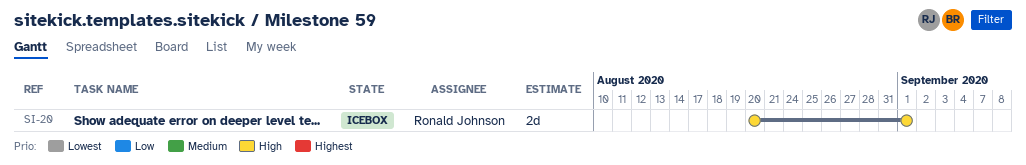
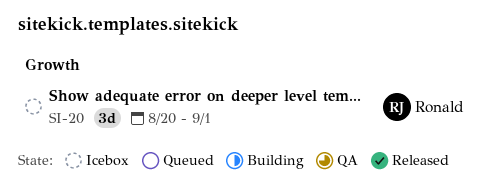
SI-20, estimate: 2d -> 3d

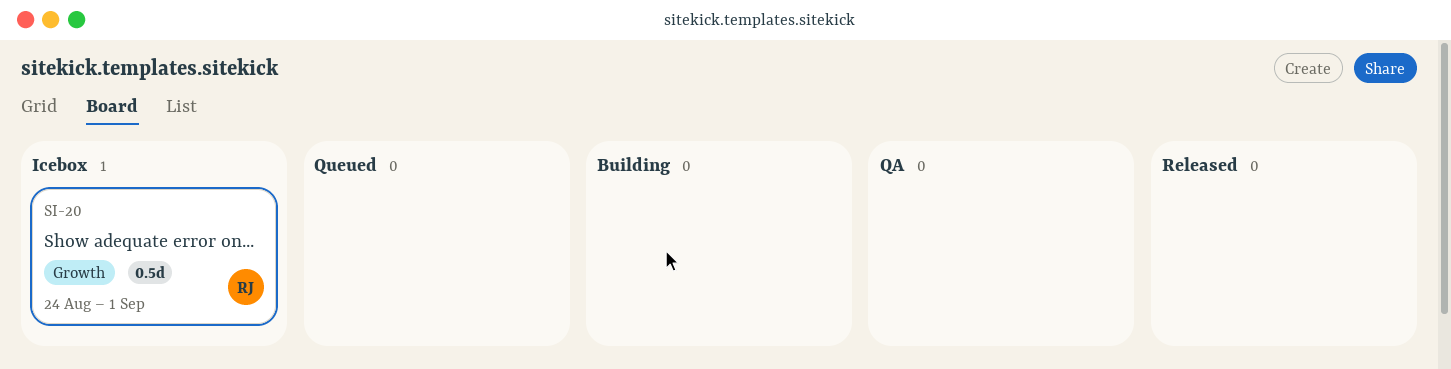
SI-20, estimate: 3d -> 0.5d
SI-20, start: Aug 20 -> Aug 24

